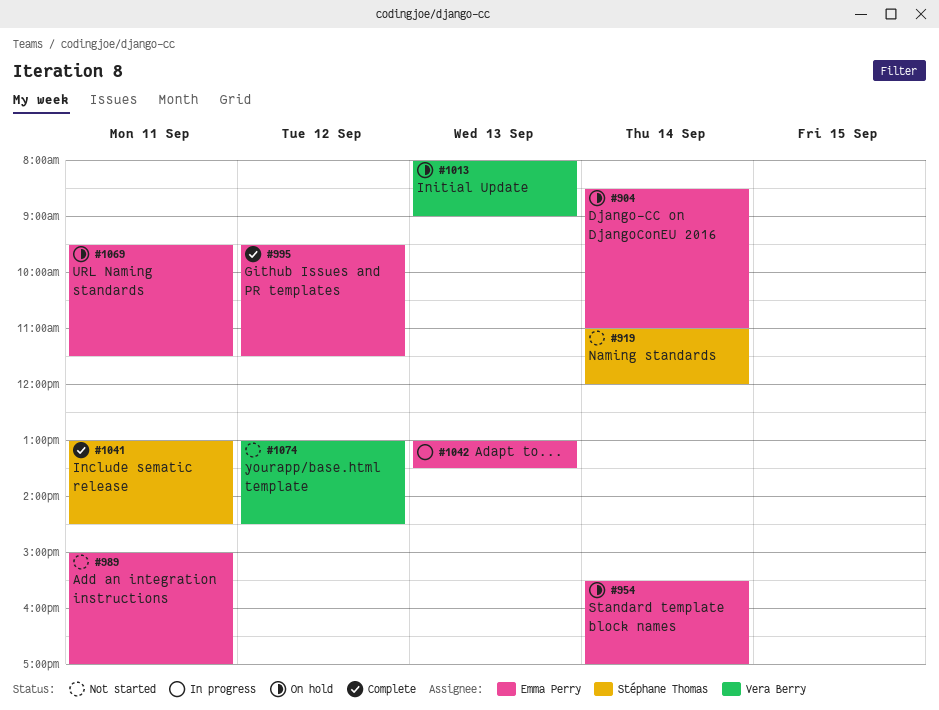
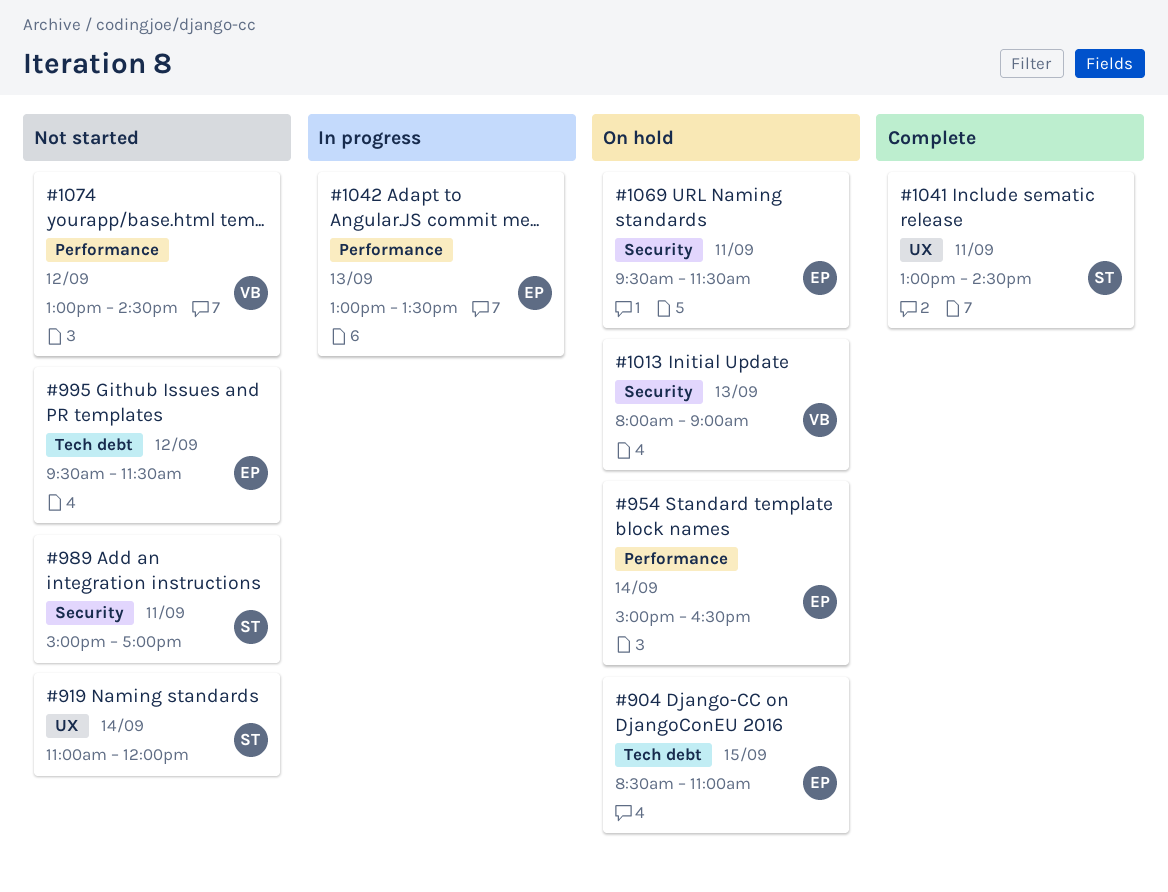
#904, day: Sep 14 -> Sep 15
#954, begins: 15:30 -> 15:00
#954, ends: 17:00 -> 16:30
#989, owner: Emma Perry -> Stéphane Thomas
#995, status: Complete -> Not started

